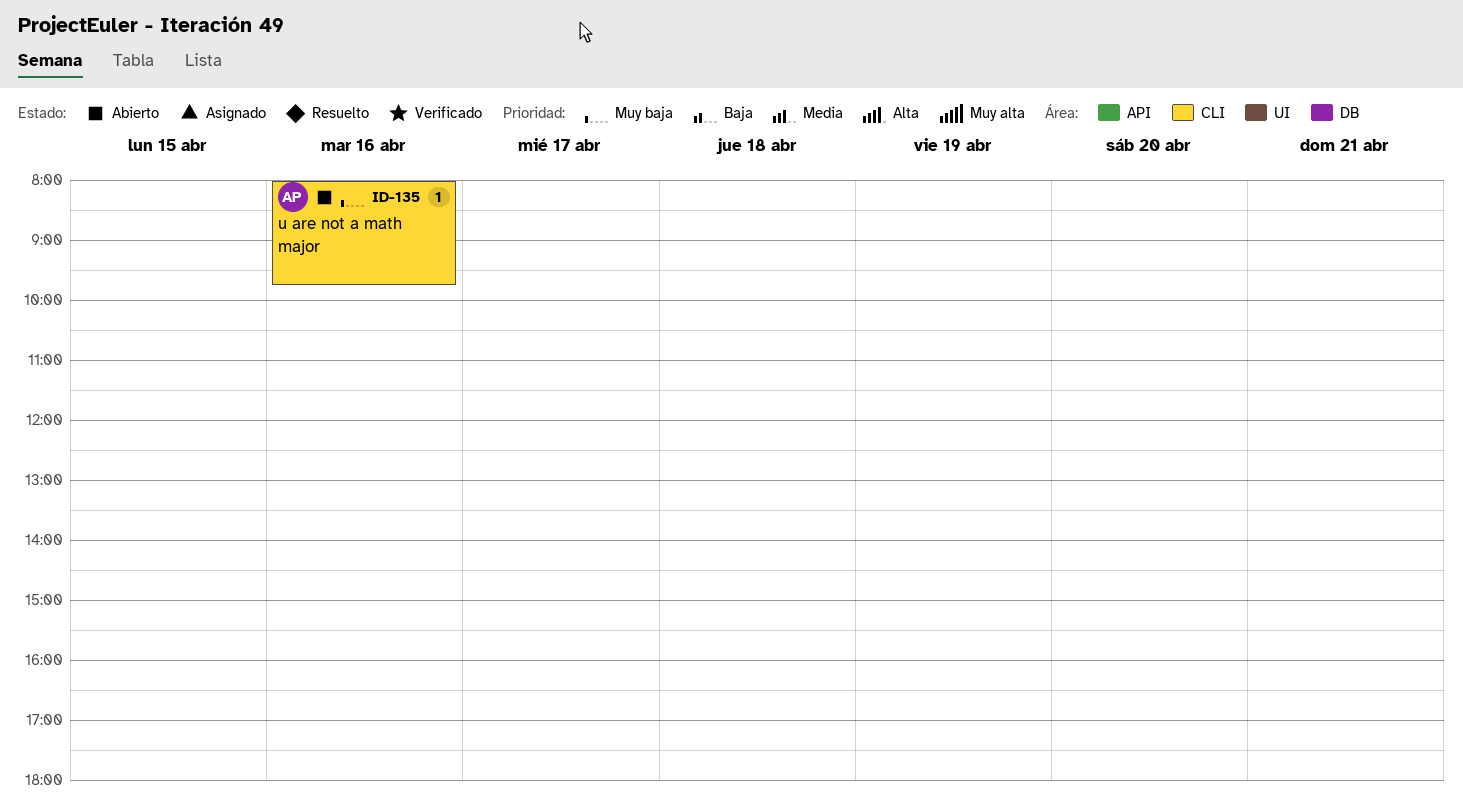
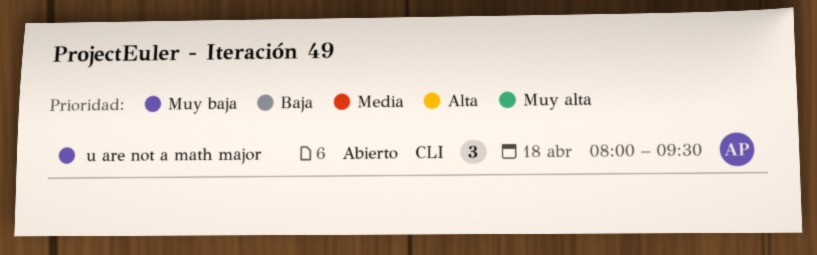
u are not a math major, estimate: 1 -> 3
u are not a math major, day: Apr 16 -> Apr 18
u are not a math major, ends: 09:45 -> 09:30

